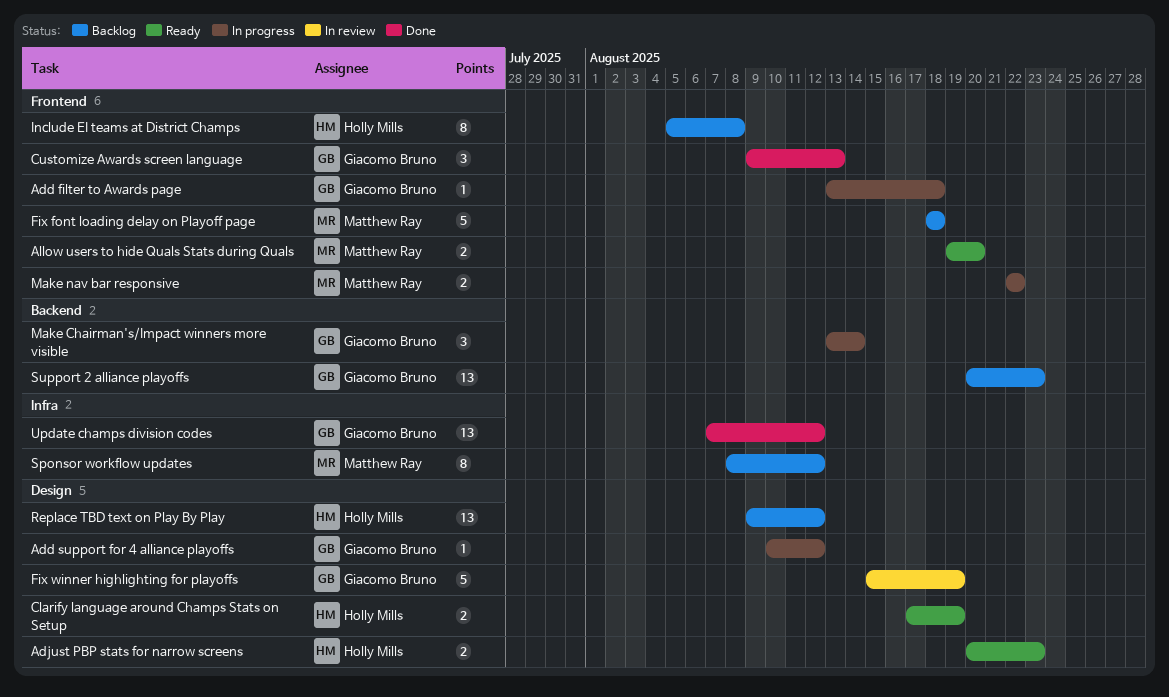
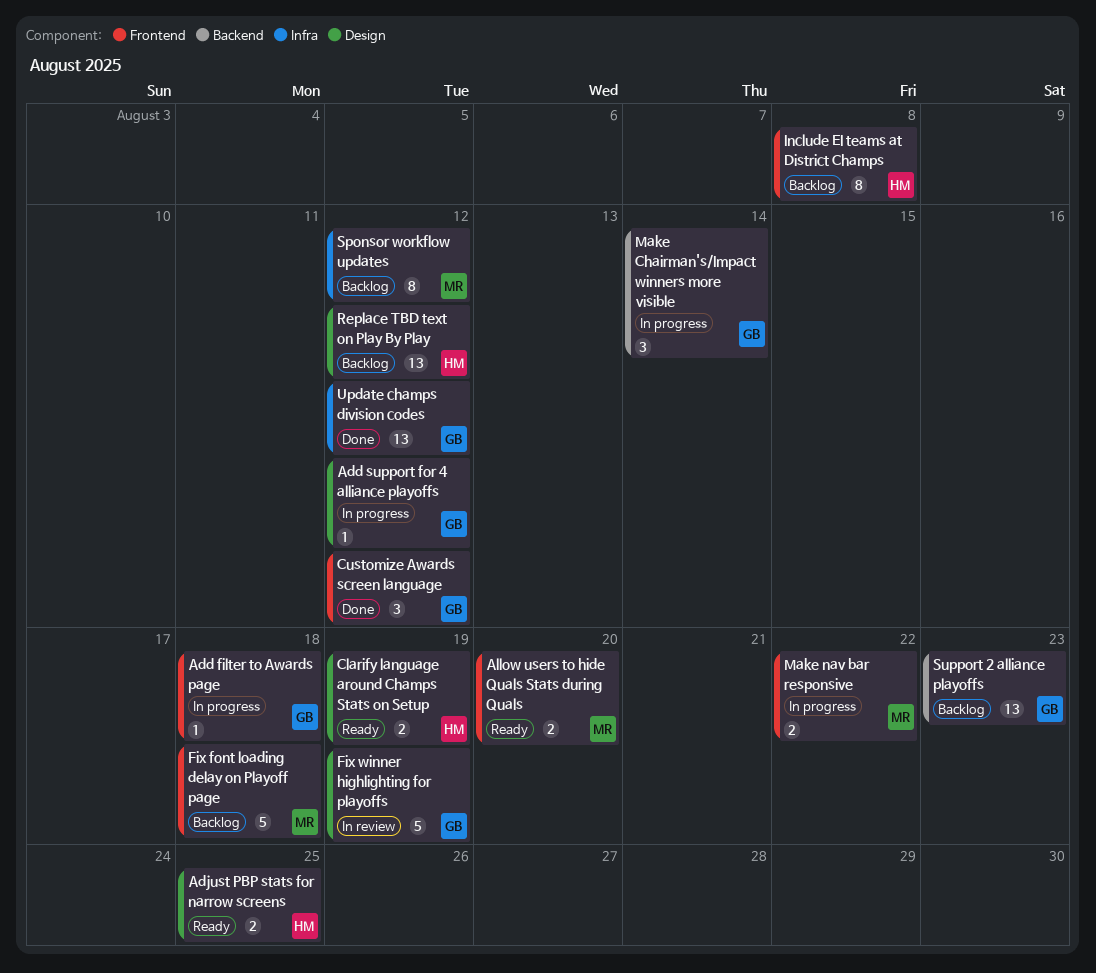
Adjust PBP stats for narrow screens, due: Aug 23 -> Aug 25
Customize Awards screen language, due: Aug 13 -> Aug 12

